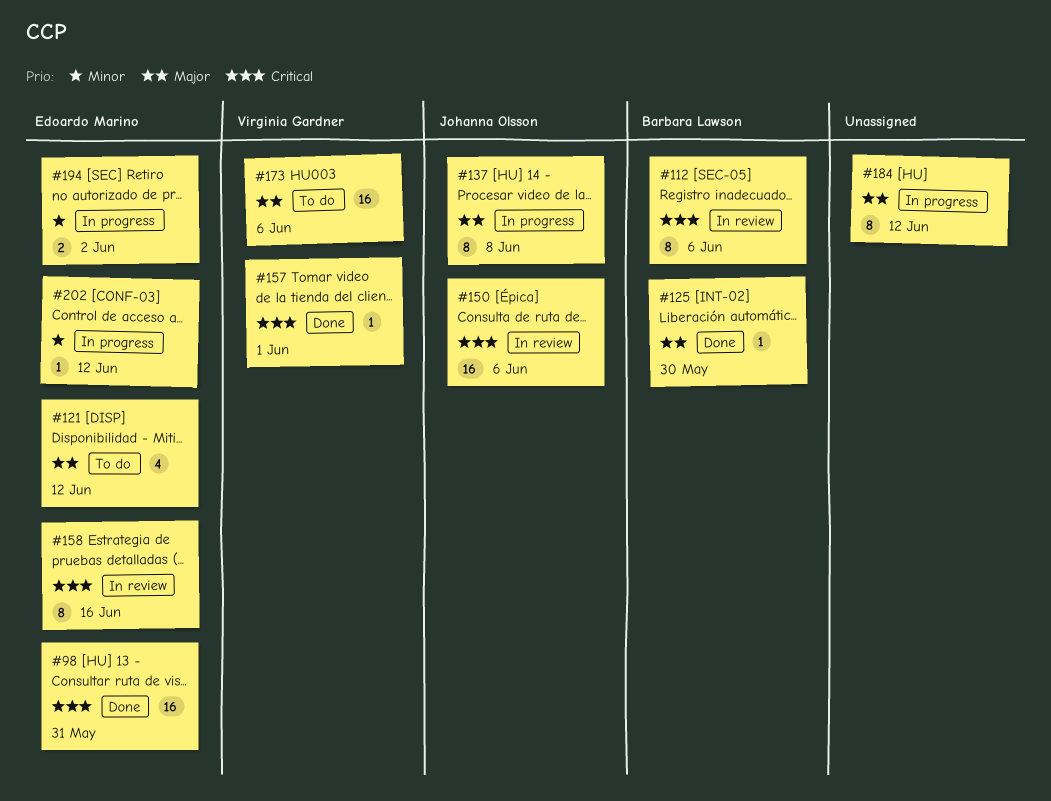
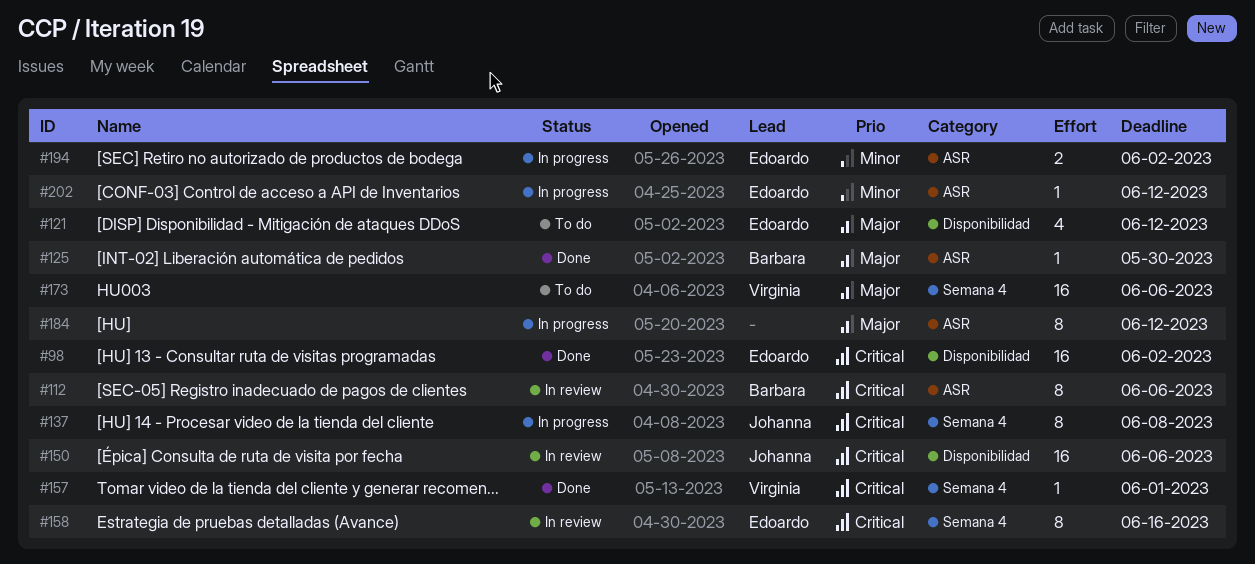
#98, due: May 31 -> Jun 2
#137, priority: Major -> Critical

